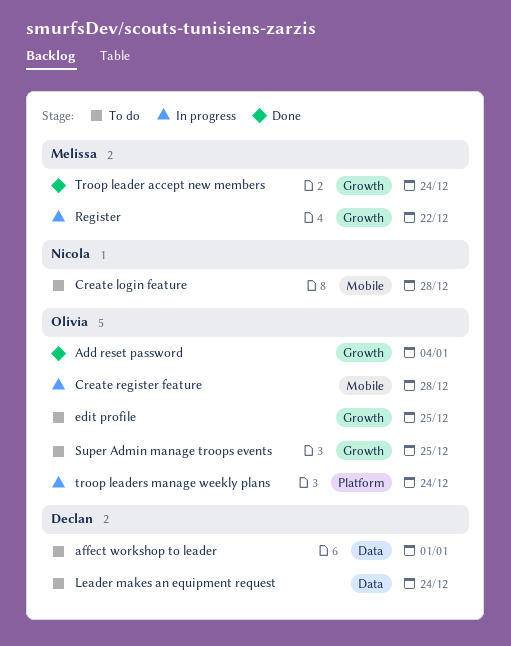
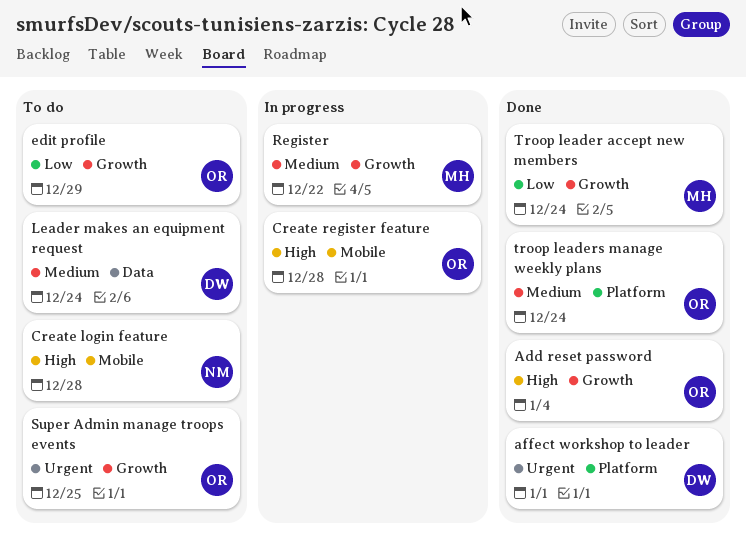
affect workshop to leader, status: To do -> Done
affect workshop to leader, label: Data -> Platform
edit profile, due: Dec 25 -> Dec 29
troop leaders manage weekly plans, status: In progress -> Done

